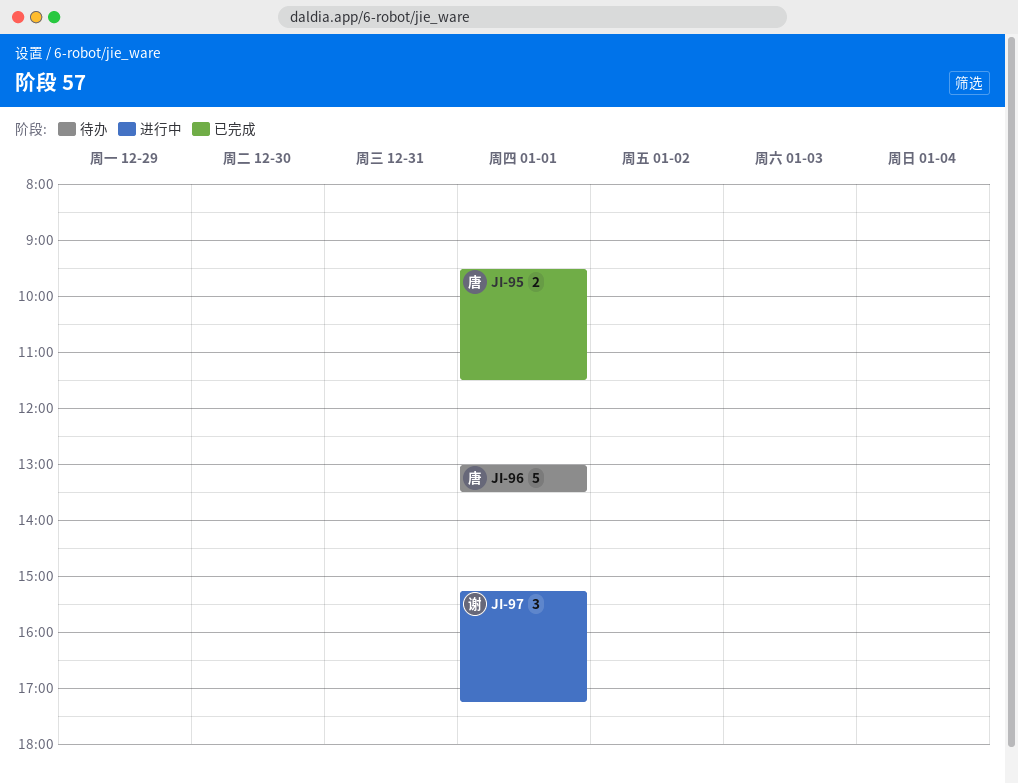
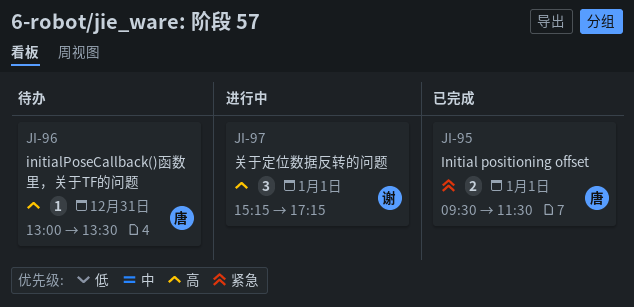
JI-96, estimate: 5 -> 1
JI-96, day: Jan 1 -> Dec 31

